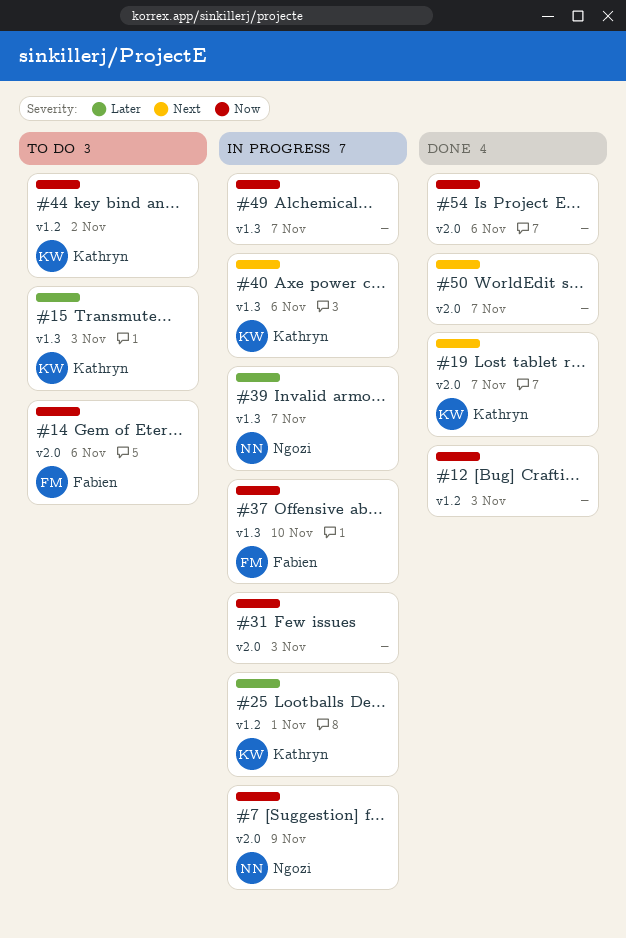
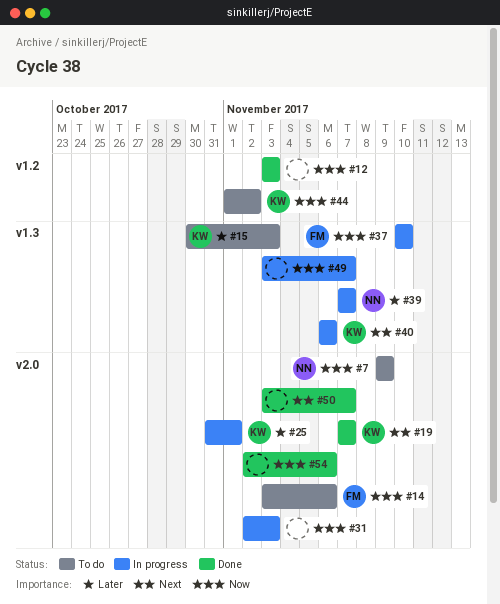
#7, status: In progress -> To do
#25, label: v1.2 -> v2.0

